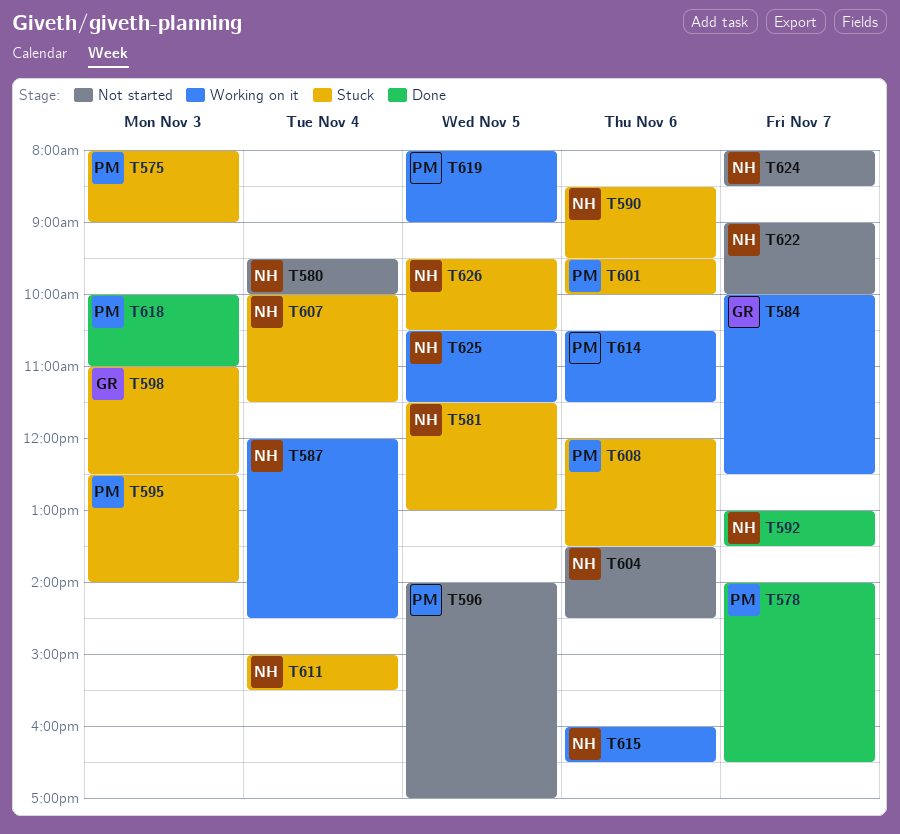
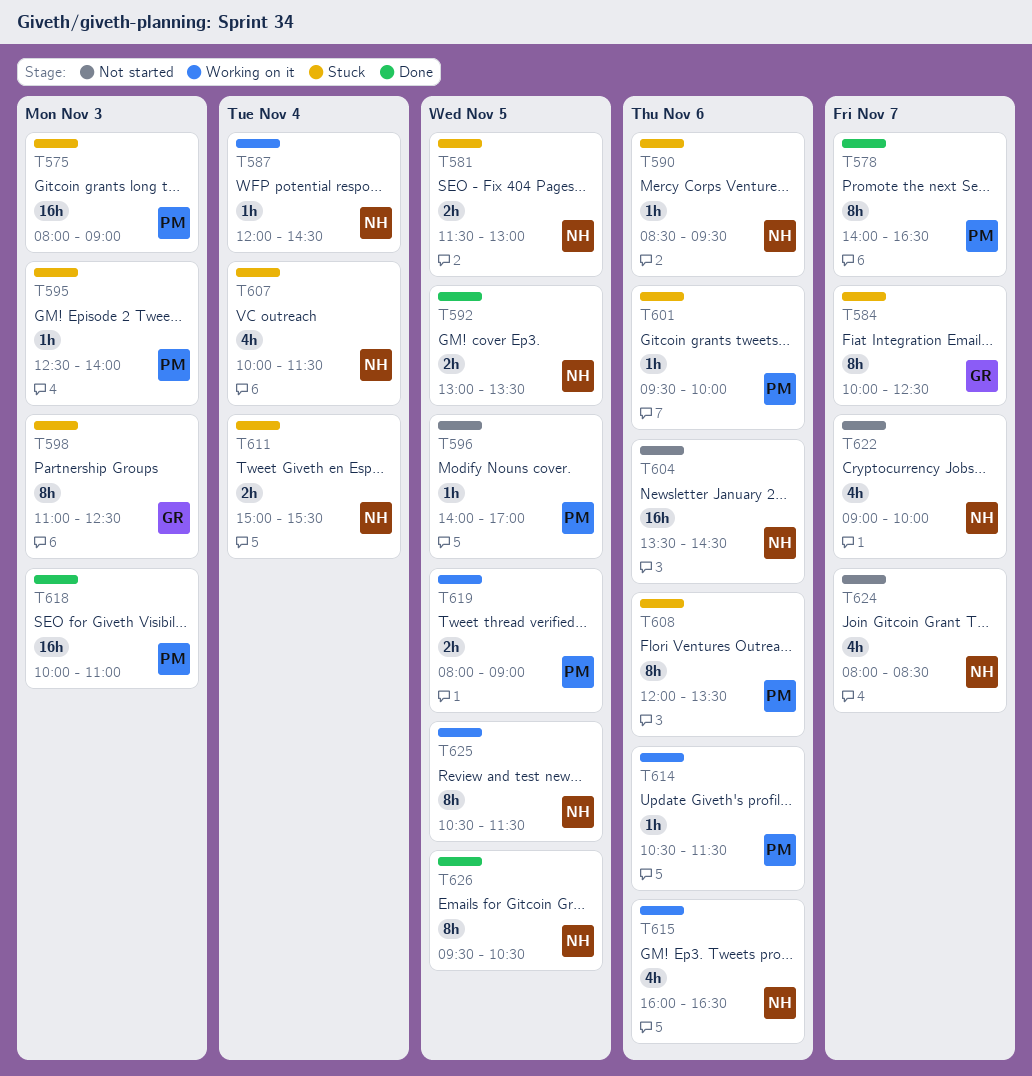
T580: present -> none
T584, status: Working on it -> Stuck
T592, day: Nov 7 -> Nov 5
T626, status: Stuck -> Done

